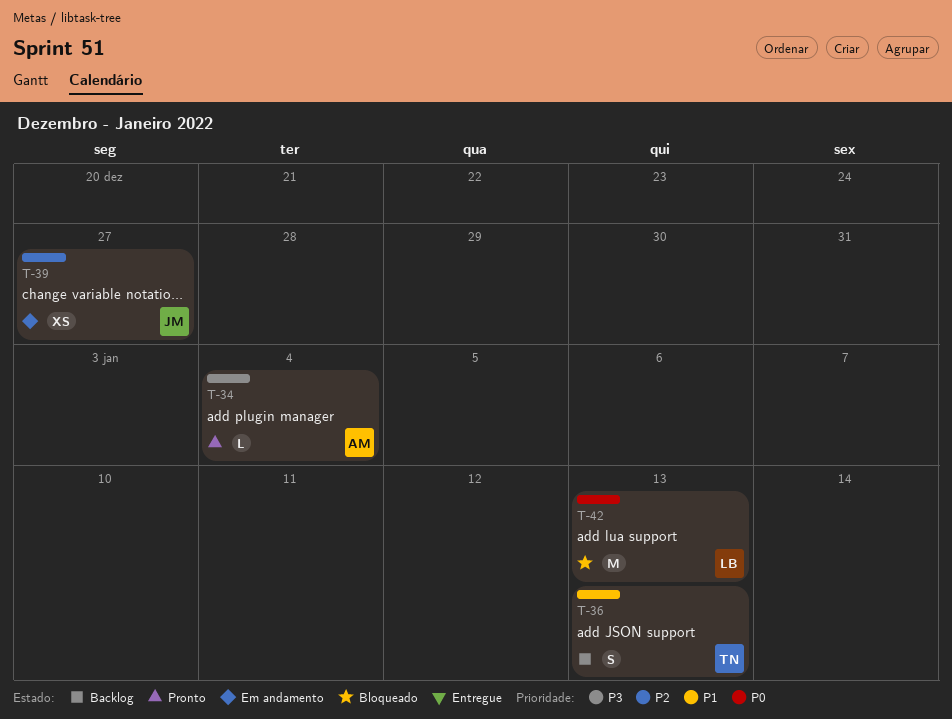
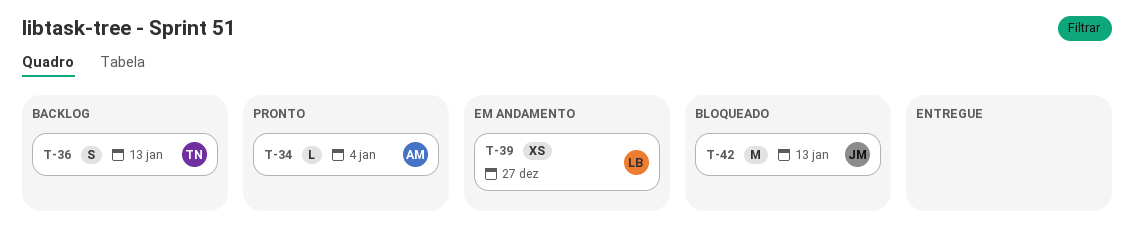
T-39, owner: JM -> LB
T-42, owner: LB -> JM

